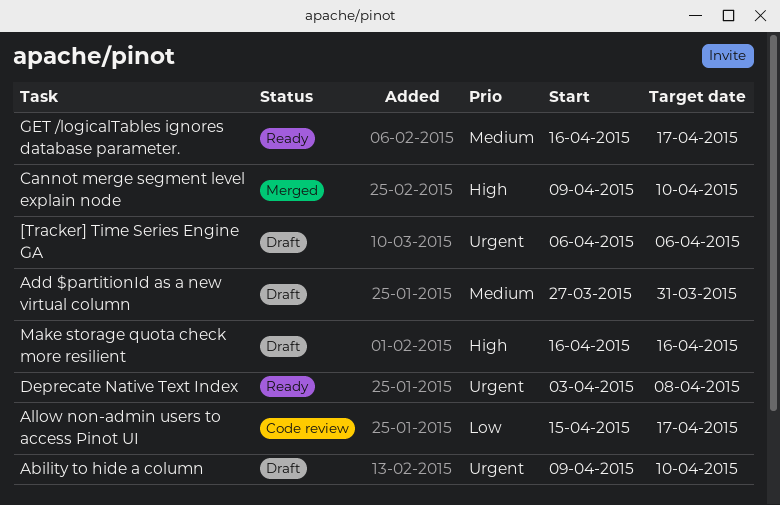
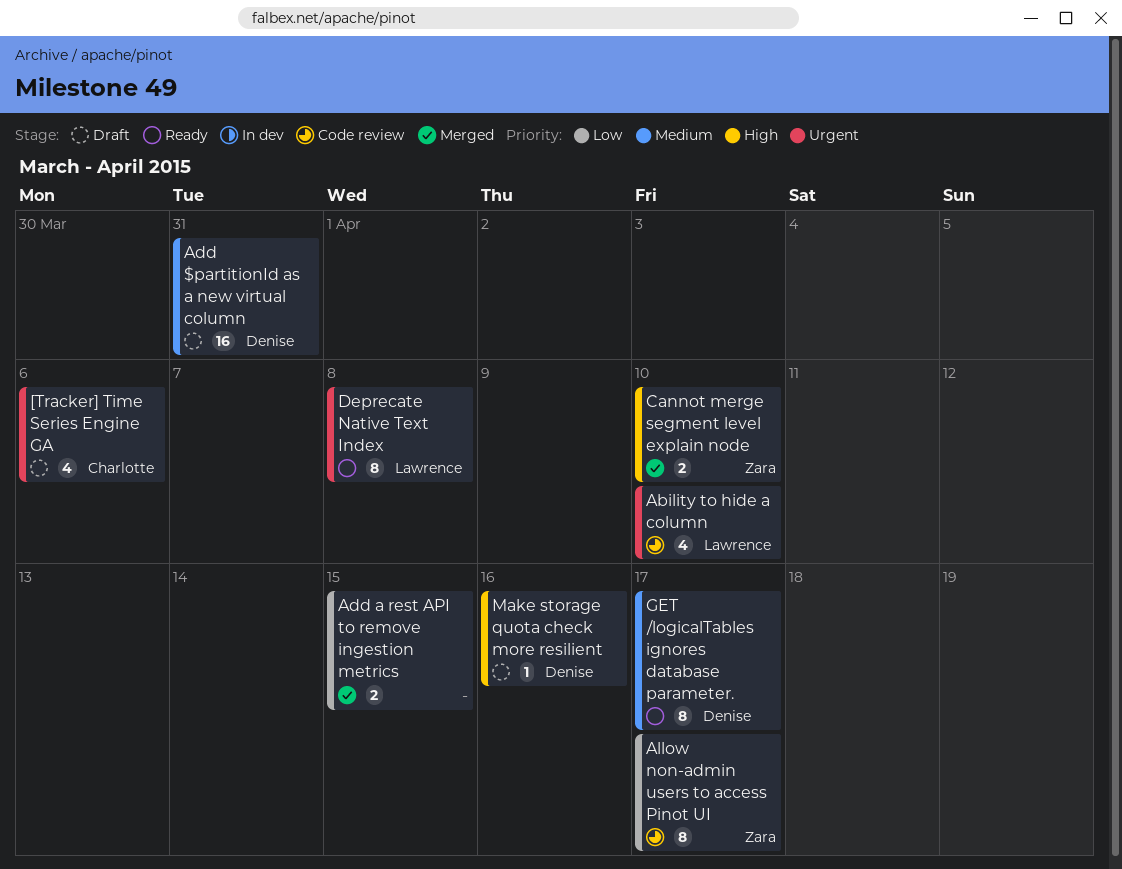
Ability to hide a column, status: Draft -> Code review
Add a rest API to remove ingestion metrics: none -> present

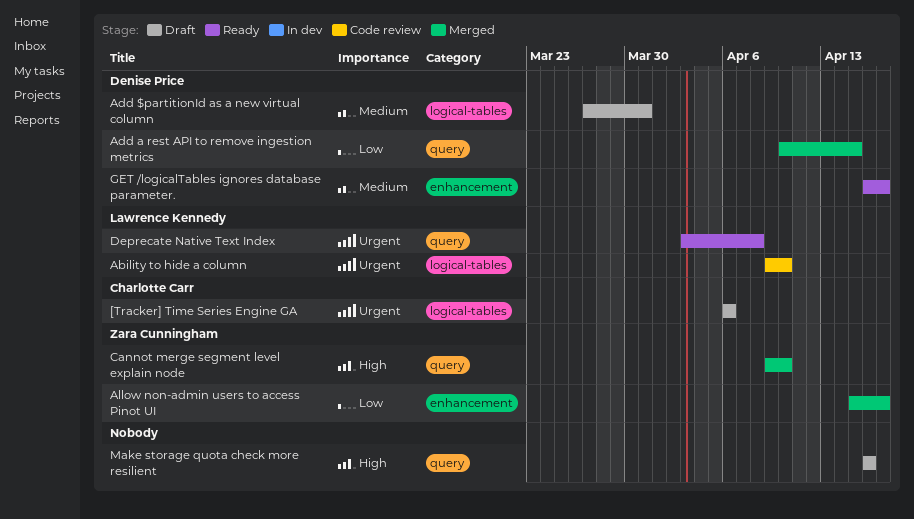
Add a rest API to remove ingestion metrics, owner: none -> Denise Price
Allow non-admin users to access Pinot UI, status: Code review -> Merged
Make storage quota check more resilient, owner: Denise Price -> none

